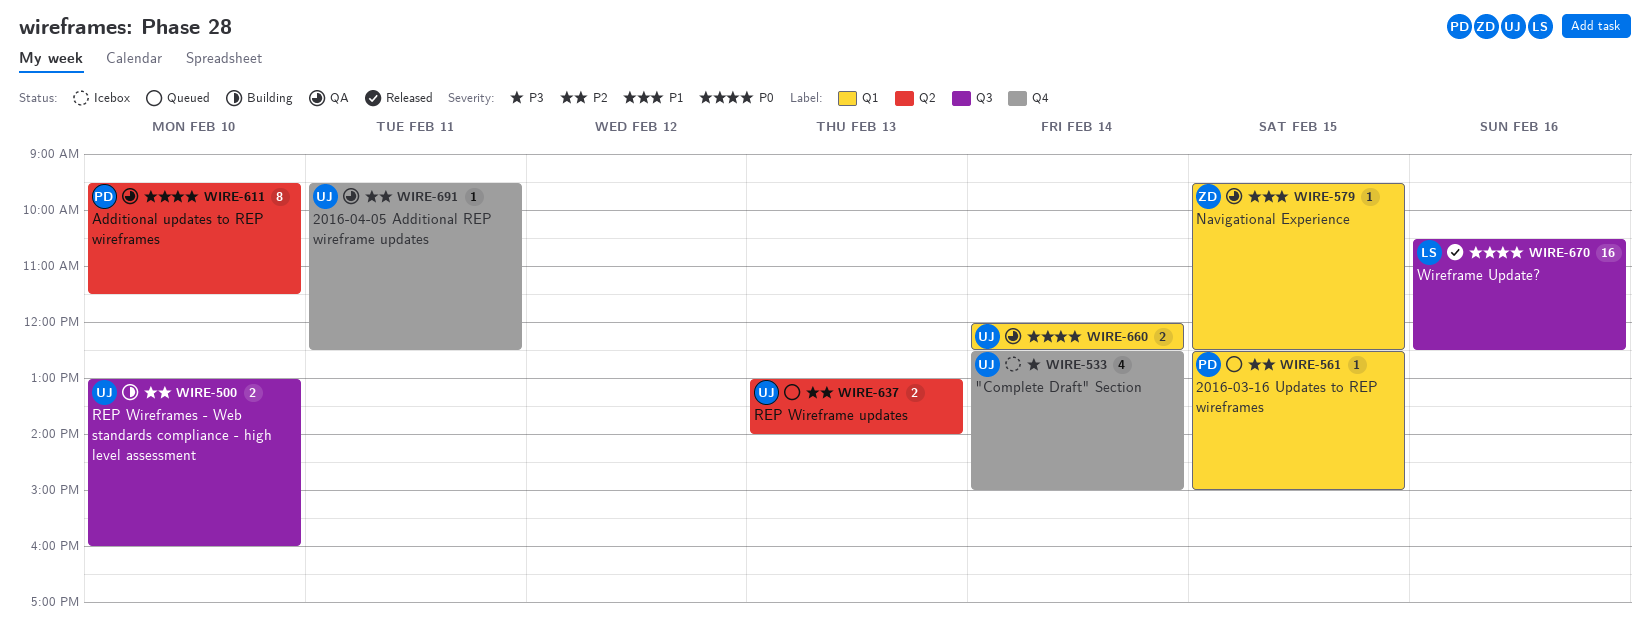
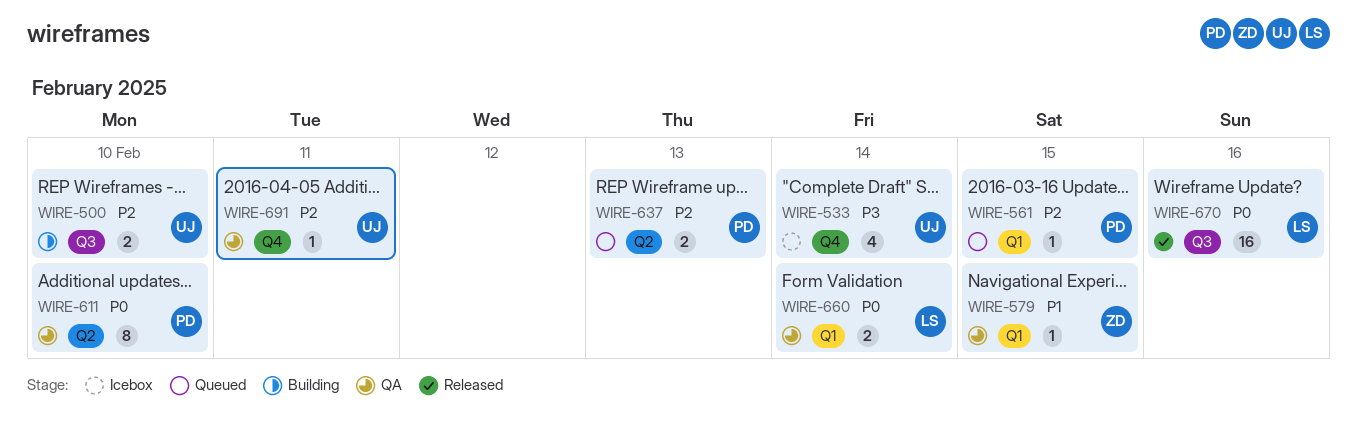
WIRE-637, owner: UJ -> PD
WIRE-660, owner: UJ -> LS

